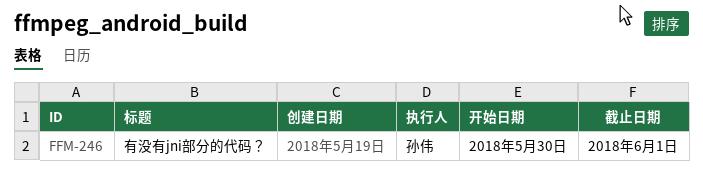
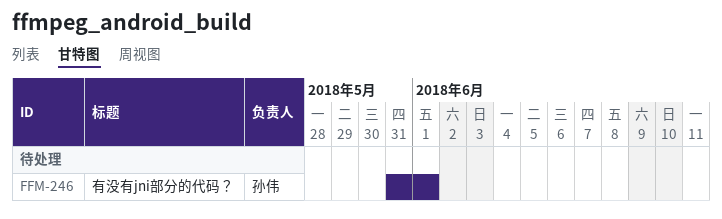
FFM-246, start: May 30 -> May 31

